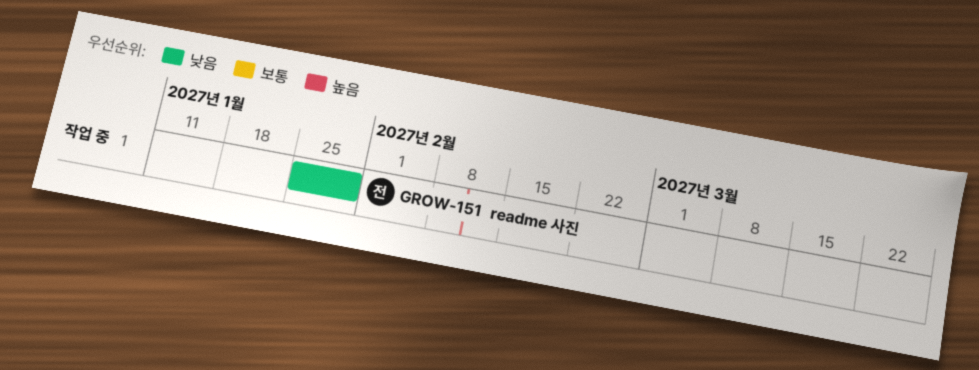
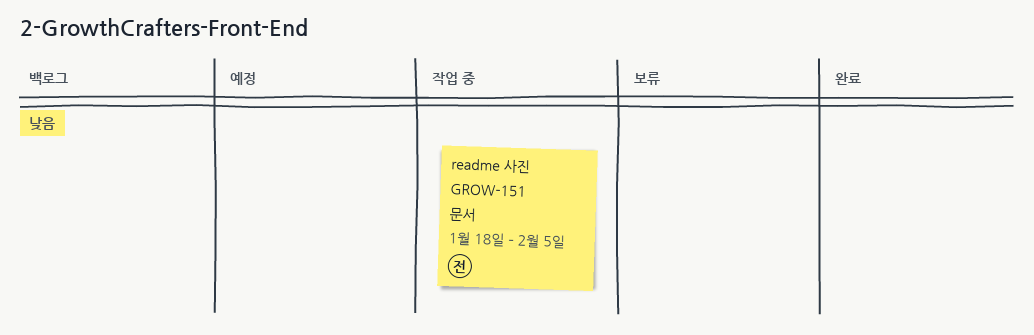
GROW-151, start: Jan 25 -> Jan 18
GROW-151, due: Jan 29 -> Feb 5

